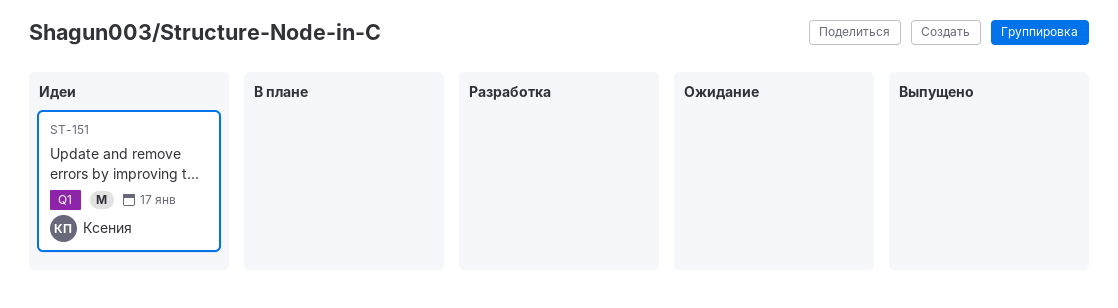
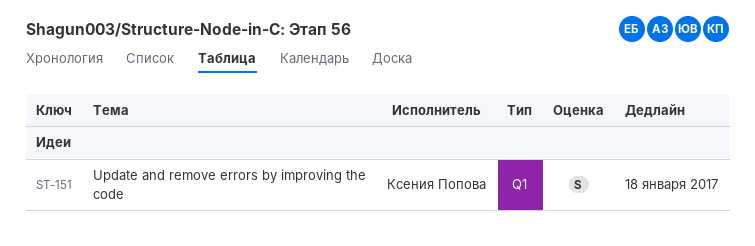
ST-151, estimate: M -> S
ST-151, due: Jan 17 -> Jan 18

